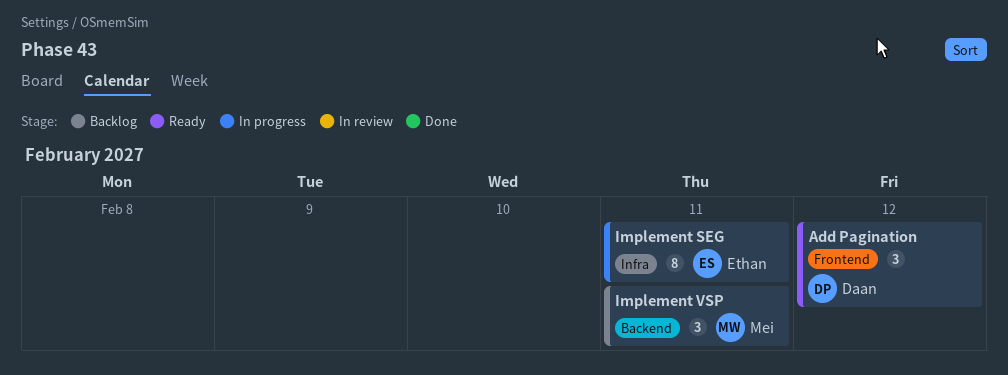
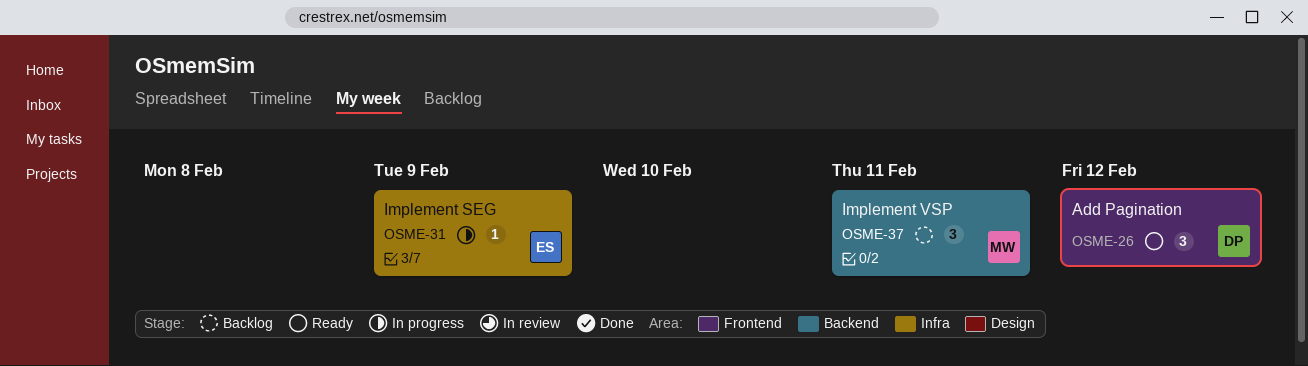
Implement SEG, estimate: 8 -> 1
Implement SEG, due: Feb 11 -> Feb 9

